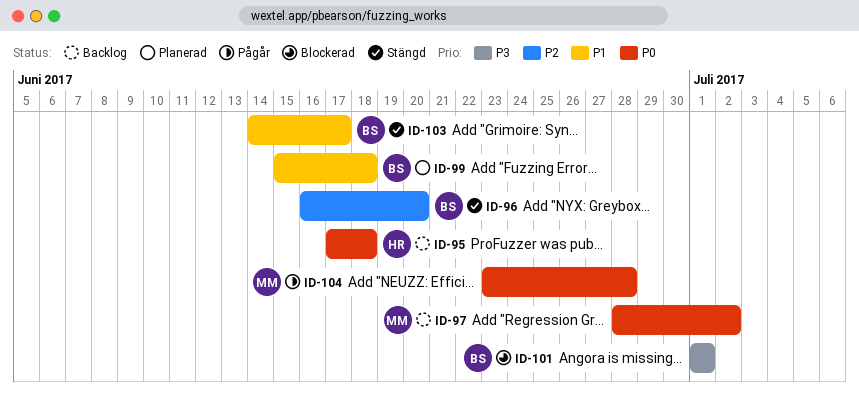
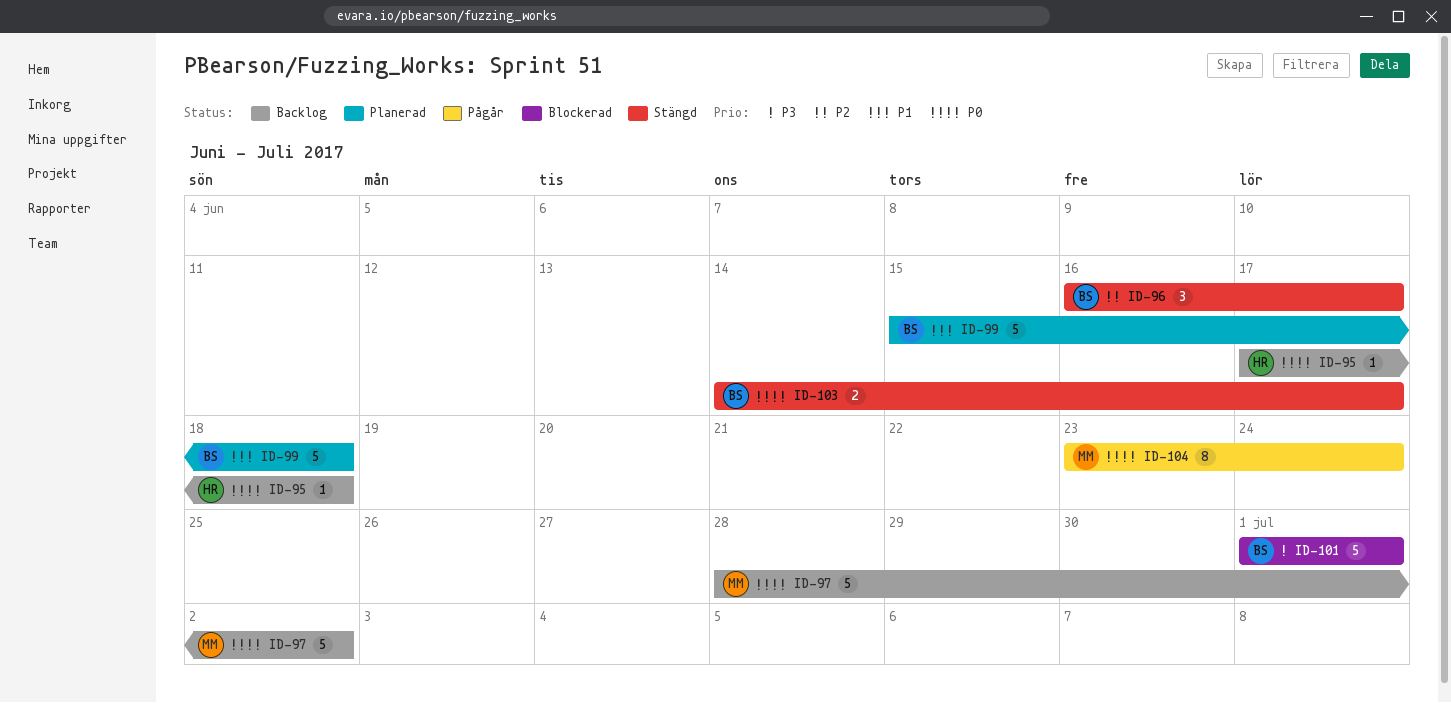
ID-96, due: Jun 20 -> Jun 17
ID-103, priority: P1 -> P0
ID-104, due: Jun 28 -> Jun 24

